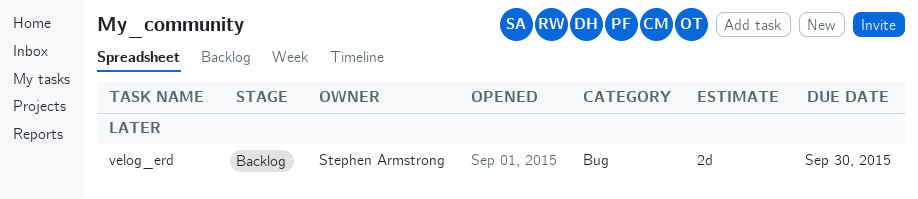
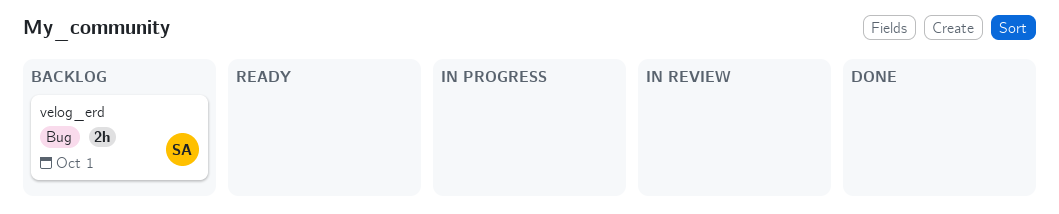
velog_erd, estimate: 2d -> 2h
velog_erd, due: Sep 30 -> Oct 1

